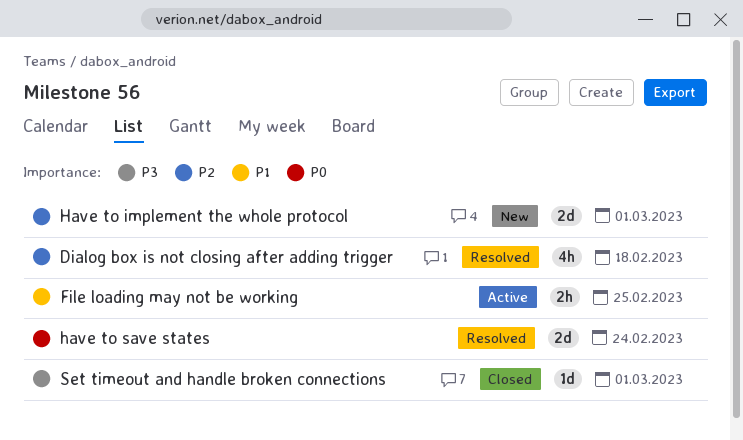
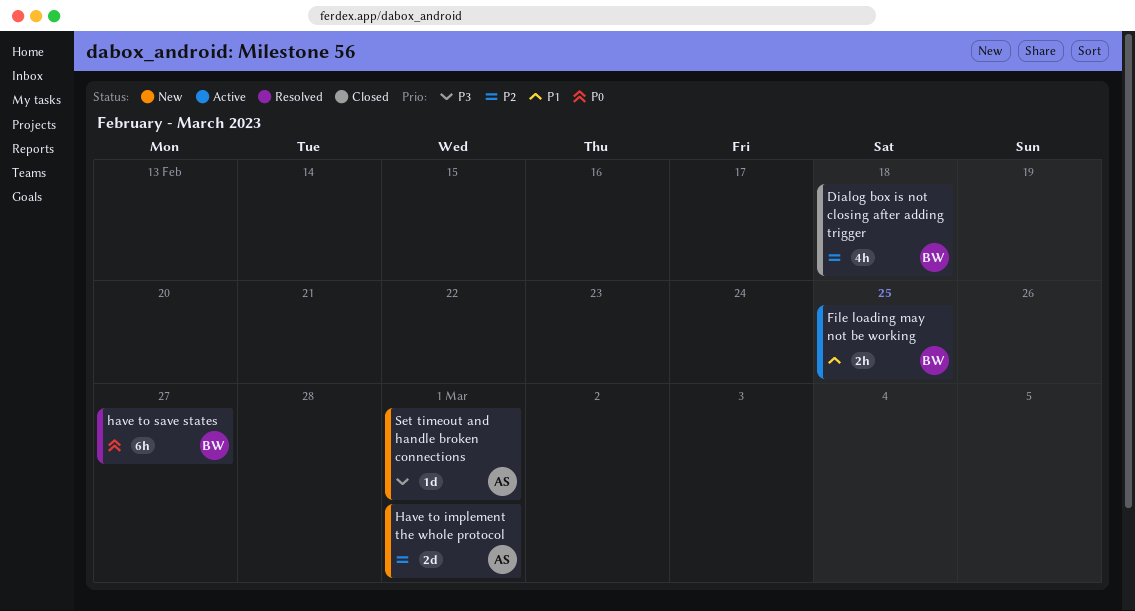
Dialog box is not closing after adding trigger, status: Resolved -> Closed
have to save states, estimate: 2d -> 6h
have to save states, due: Feb 24 -> Feb 27
Set timeout and handle broken connections, status: Closed -> New

